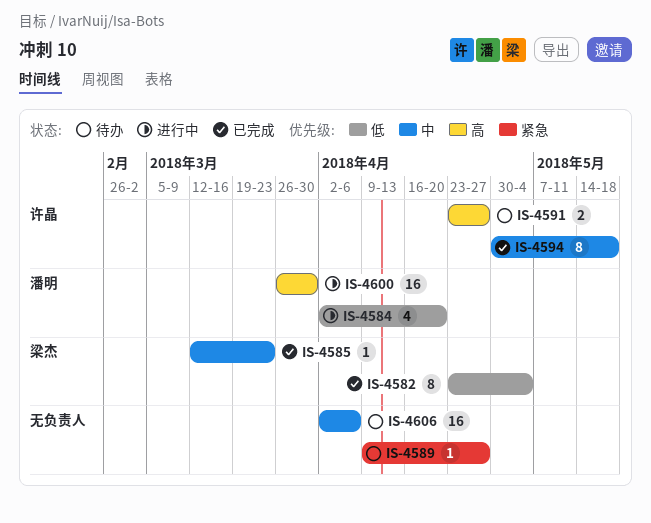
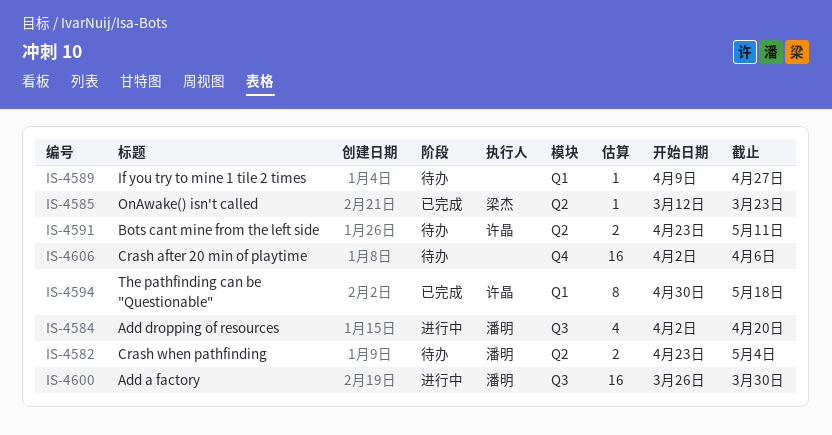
IS-4582, status: 已完成 -> 待办
IS-4582, owner: 梁杰 -> 潘明
IS-4582, estimate: 8 -> 2
IS-4591, due: Apr 27 -> May 11

